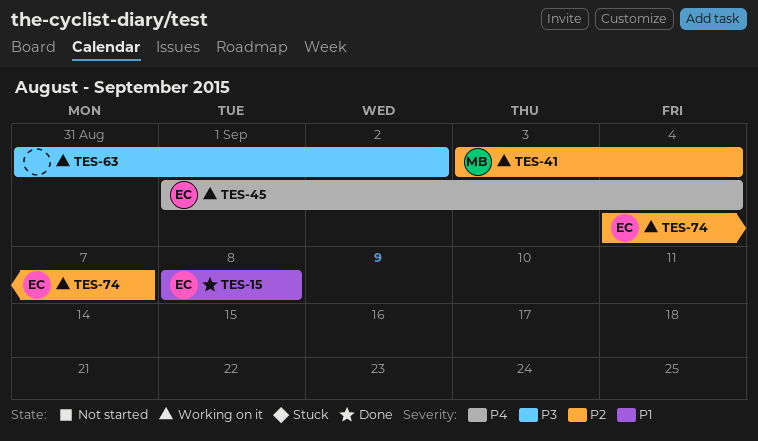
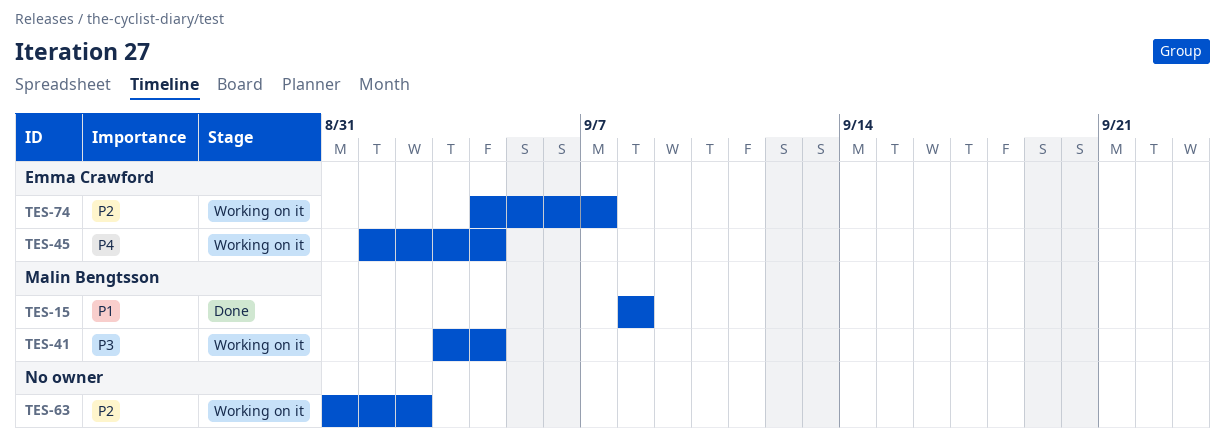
TES-15, owner: Emma Crawford -> Malin Bengtsson
TES-41, priority: P2 -> P3
TES-63, priority: P3 -> P2

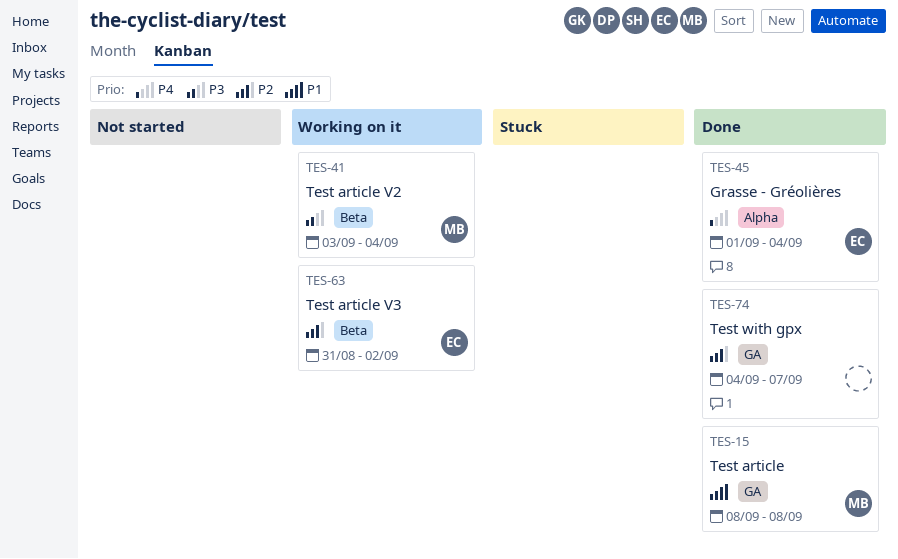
TES-45, status: Working on it -> Done
TES-63, owner: none -> Emma Crawford
TES-74, status: Working on it -> Done
TES-74, owner: Emma Crawford -> none

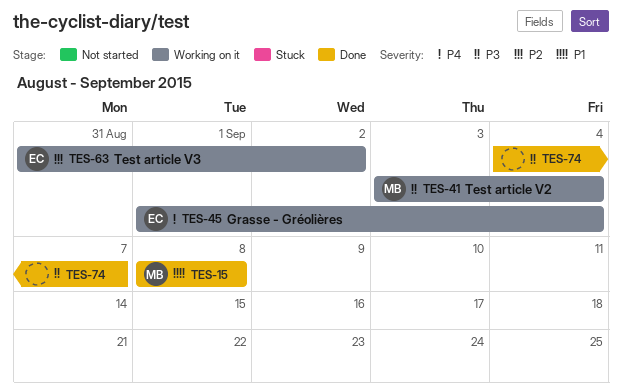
TES-45, status: Done -> Working on it
TES-74, priority: P2 -> P3

